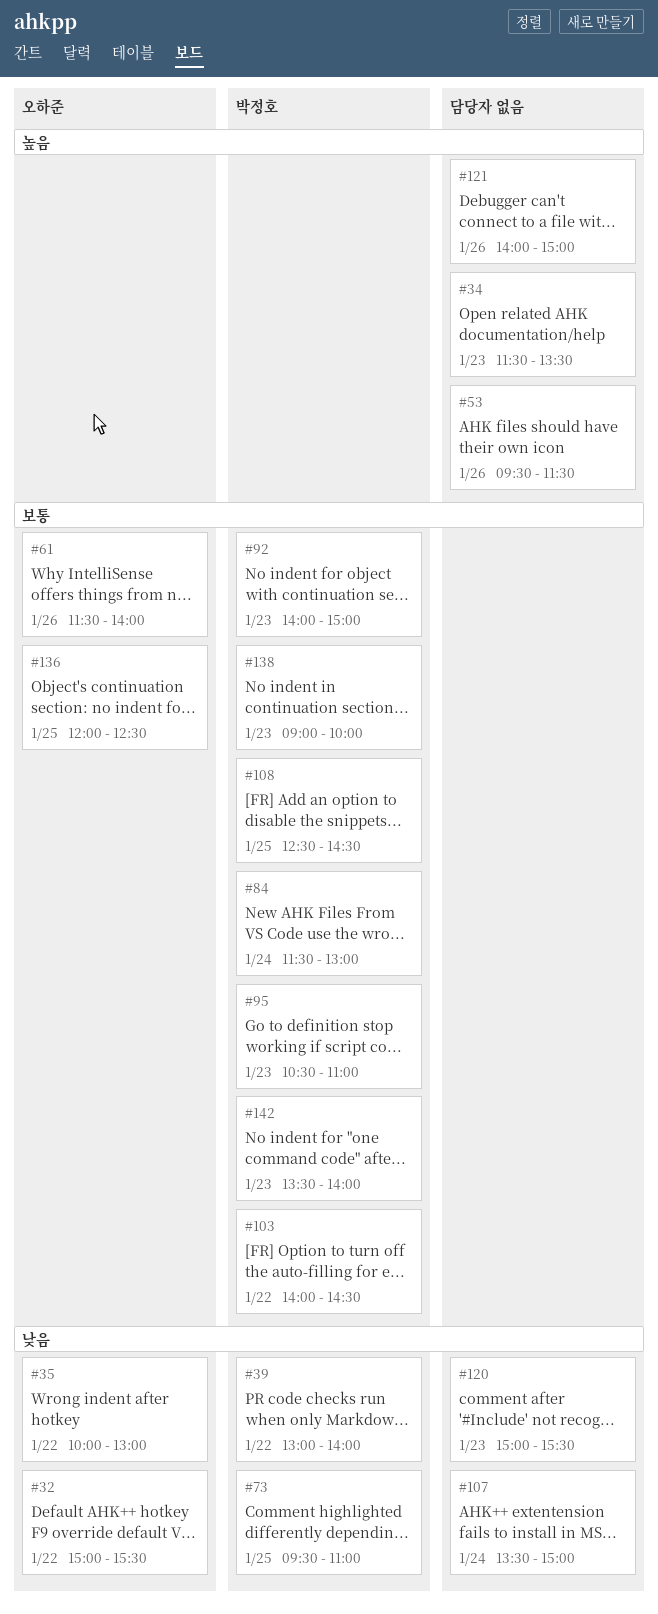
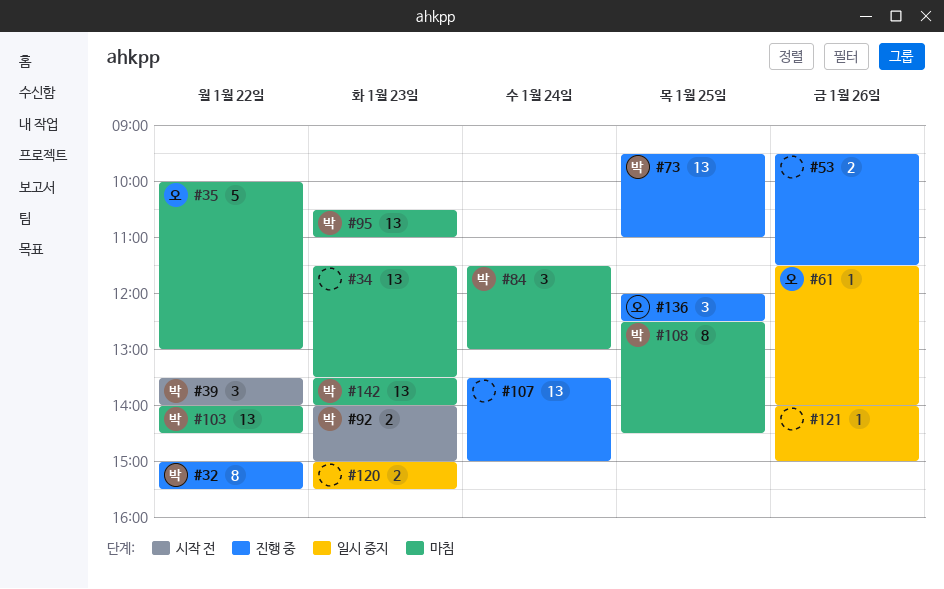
#32, owner: 오하준 -> 박정호
#39, begins: 13:00 -> 13:30
#138: present -> none

